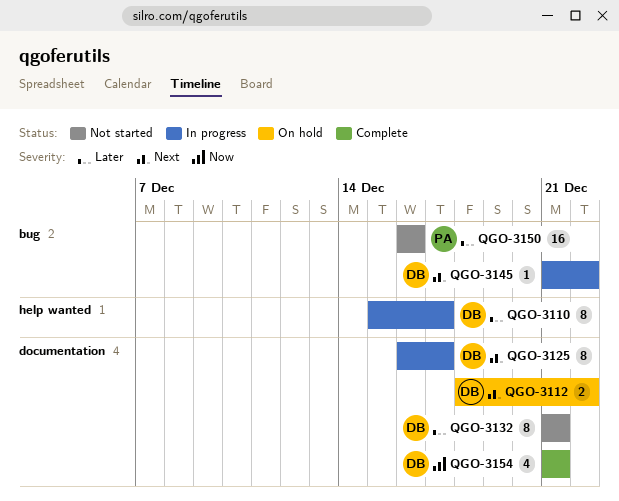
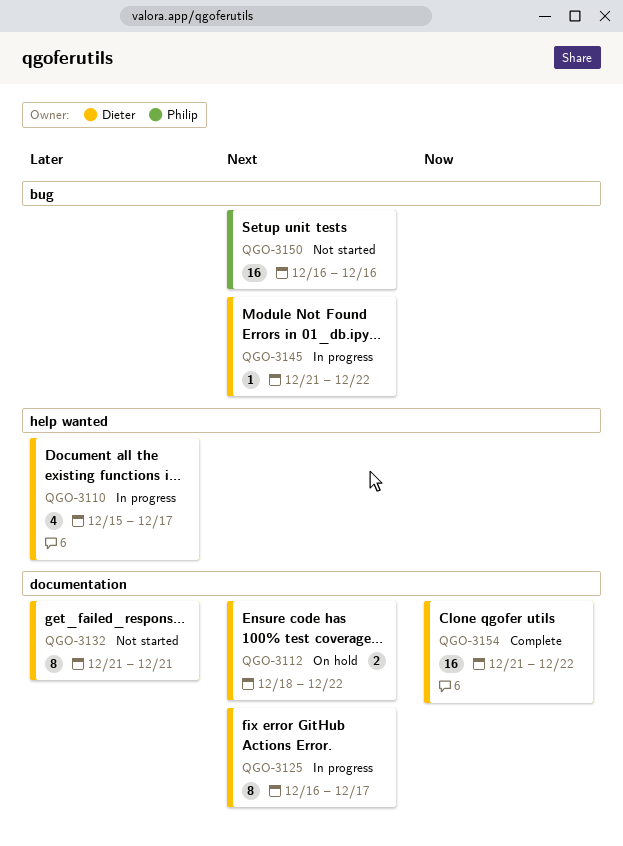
QGO-3110, estimate: 8 -> 4
QGO-3150, priority: Later -> Next
QGO-3154, estimate: 4 -> 16
QGO-3154, due: Dec 21 -> Dec 22

